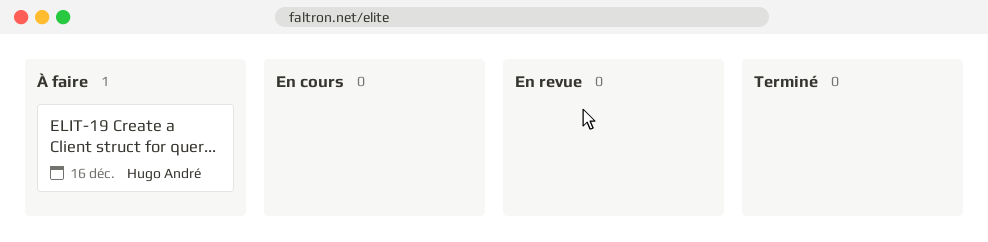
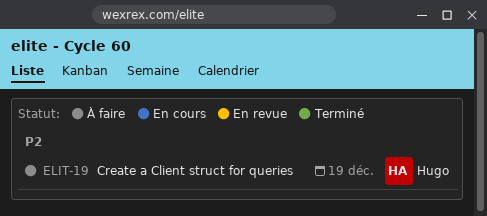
ELIT-19, due: Dec 16 -> Dec 19

